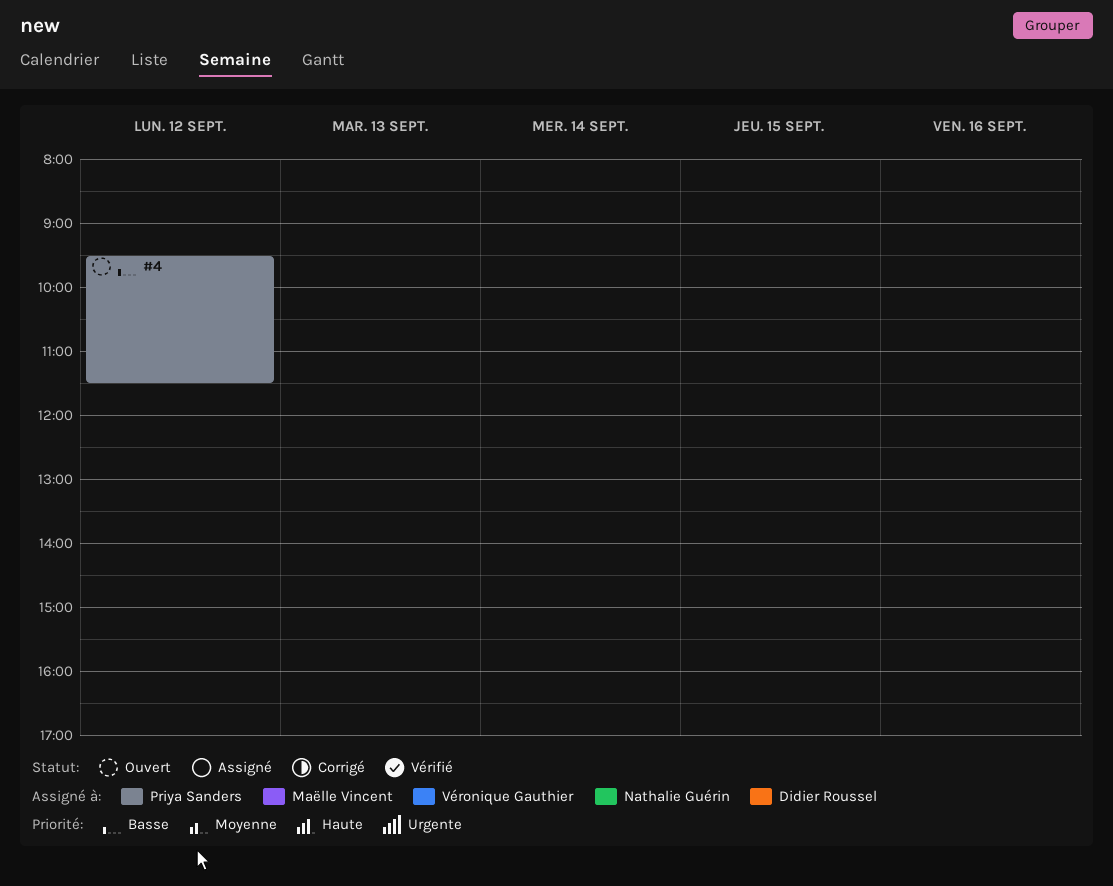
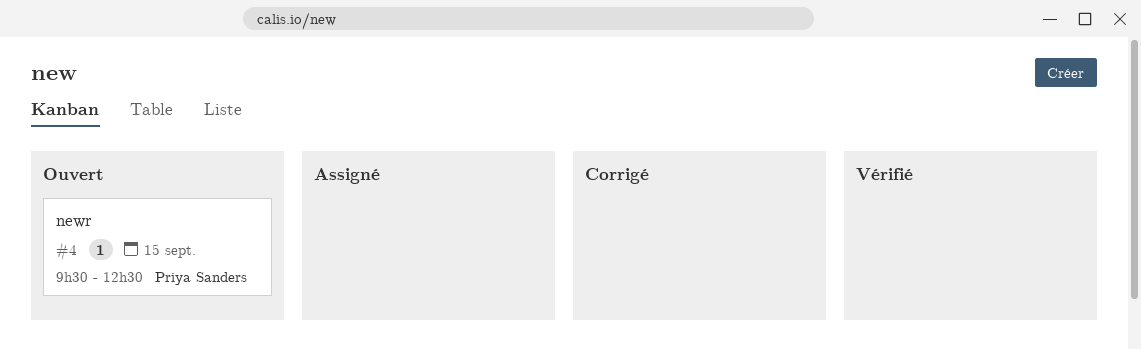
#4, day: Sep 12 -> Sep 15
#4, ends: 11:30 -> 12:30

